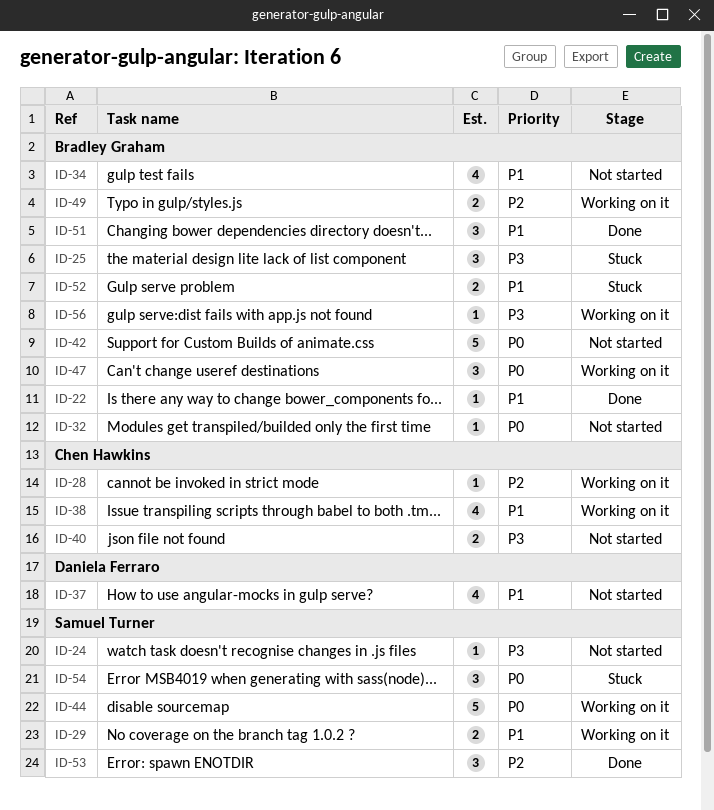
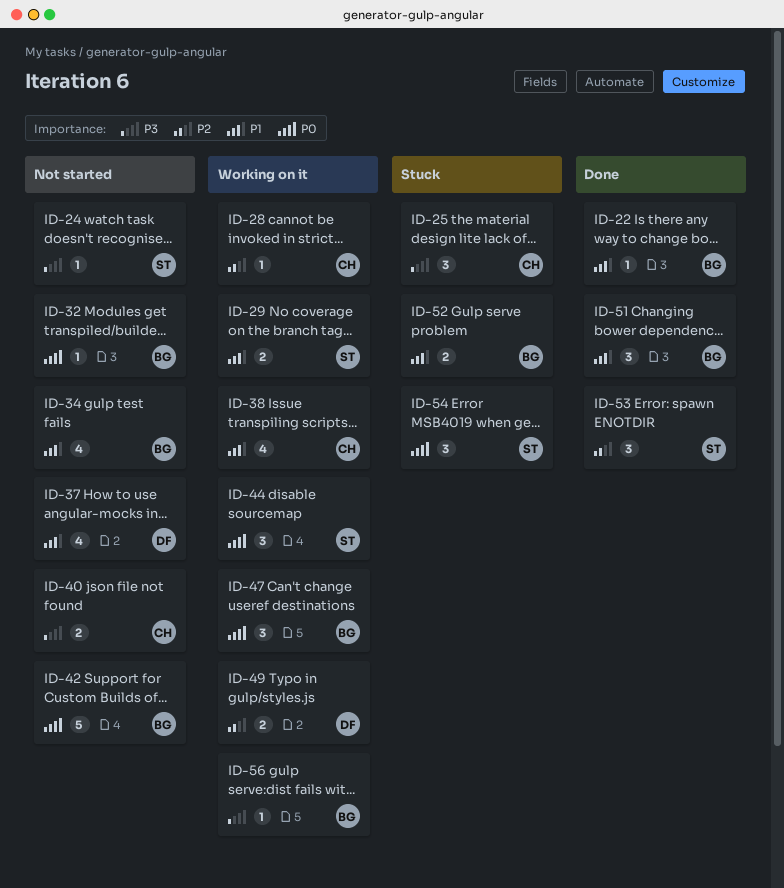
ID-25, owner: Bradley Graham -> Chen Hawkins
ID-44, estimate: 5 -> 3
ID-49, owner: Bradley Graham -> Daniela Ferraro

